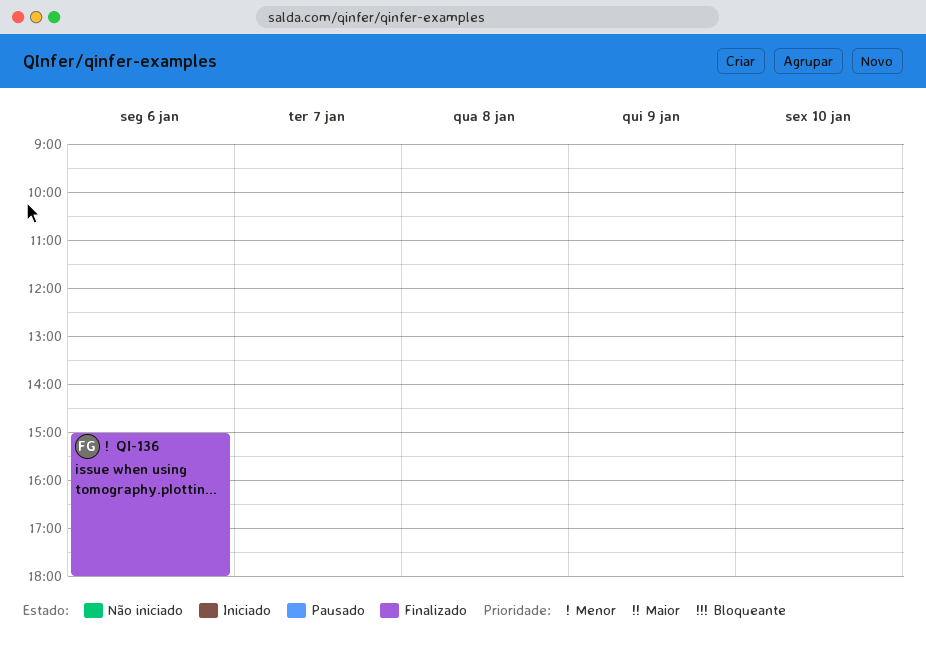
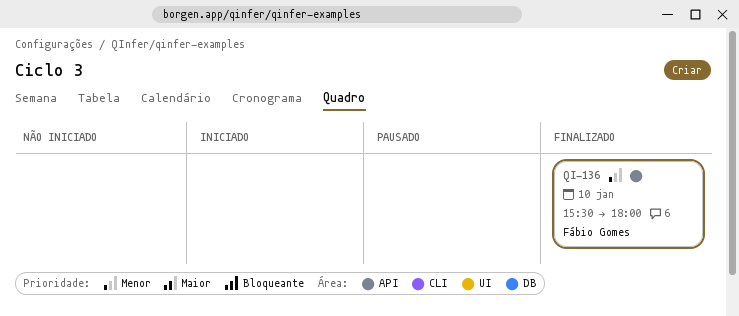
QI-136, day: Jan 6 -> Jan 10
QI-136, begins: 15:00 -> 15:30

